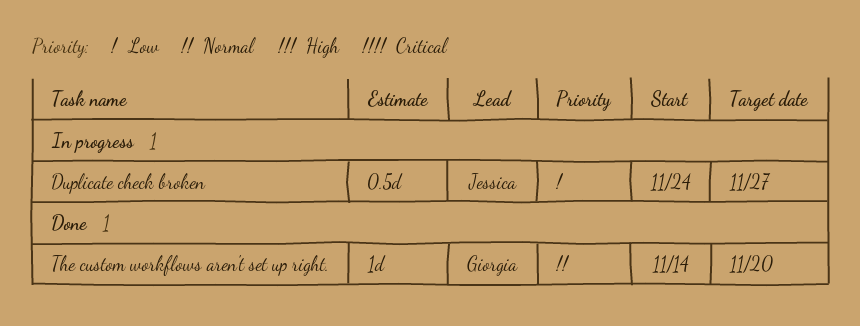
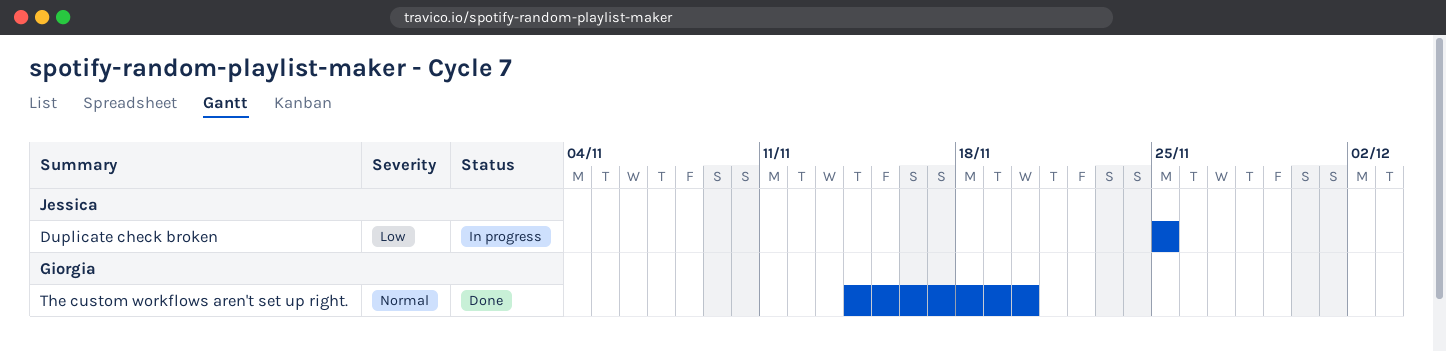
Duplicate check broken, start: Nov 24 -> Nov 25
Duplicate check broken, due: Nov 27 -> Nov 25

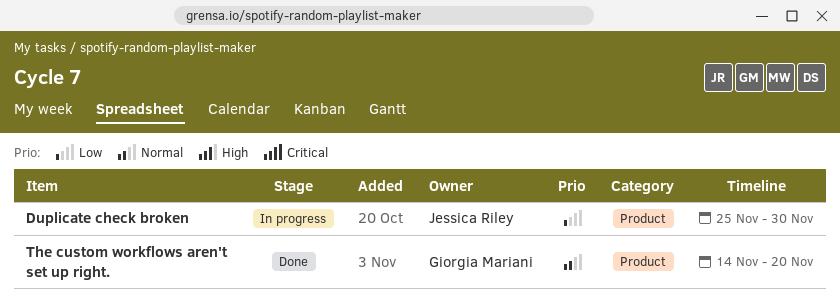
Duplicate check broken, due: Nov 25 -> Nov 30

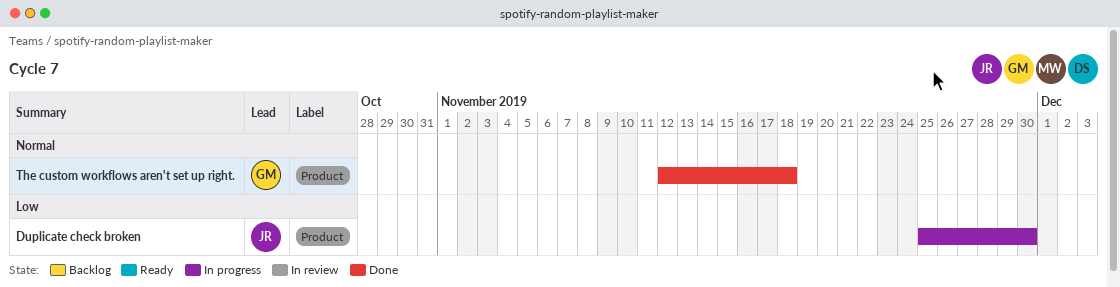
The custom workflows aren't set up right., start: Nov 14 -> Nov 12
The custom workflows aren't set up right., due: Nov 20 -> Nov 18

